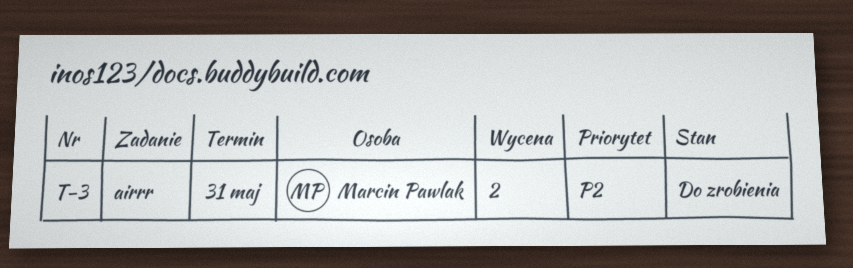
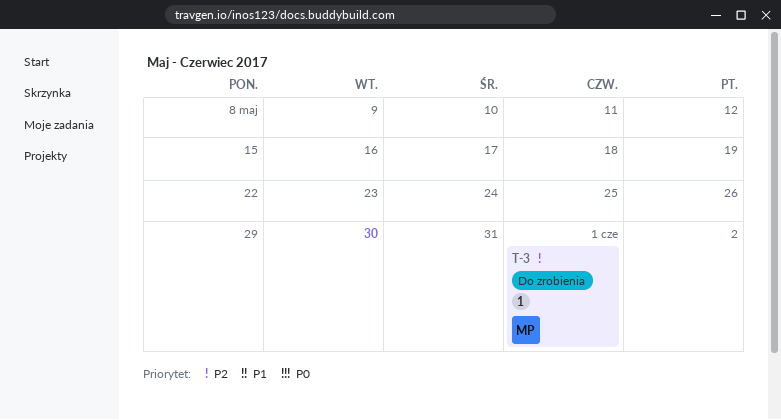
T-3, estimate: 2 -> 1
T-3, due: May 31 -> Jun 1

